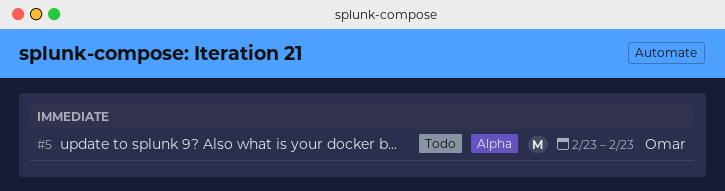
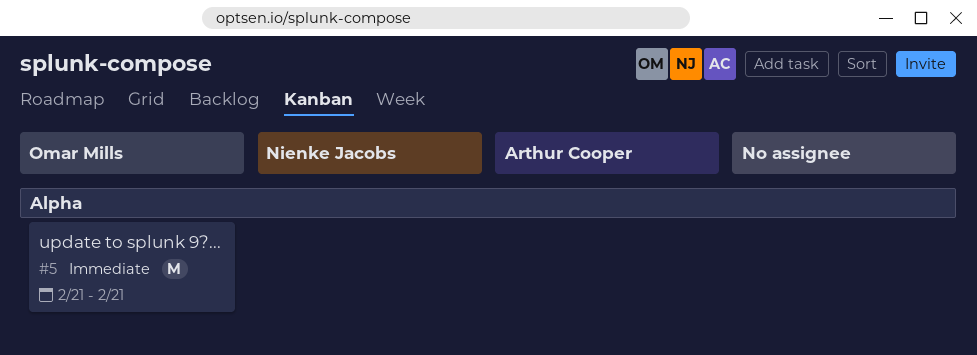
#5, start: Feb 23 -> Feb 21
#5, due: Feb 23 -> Feb 21

